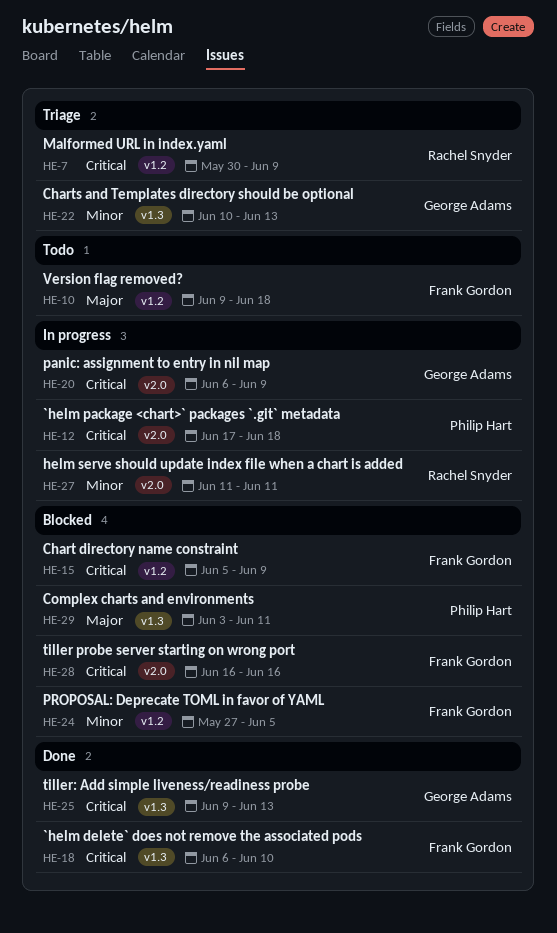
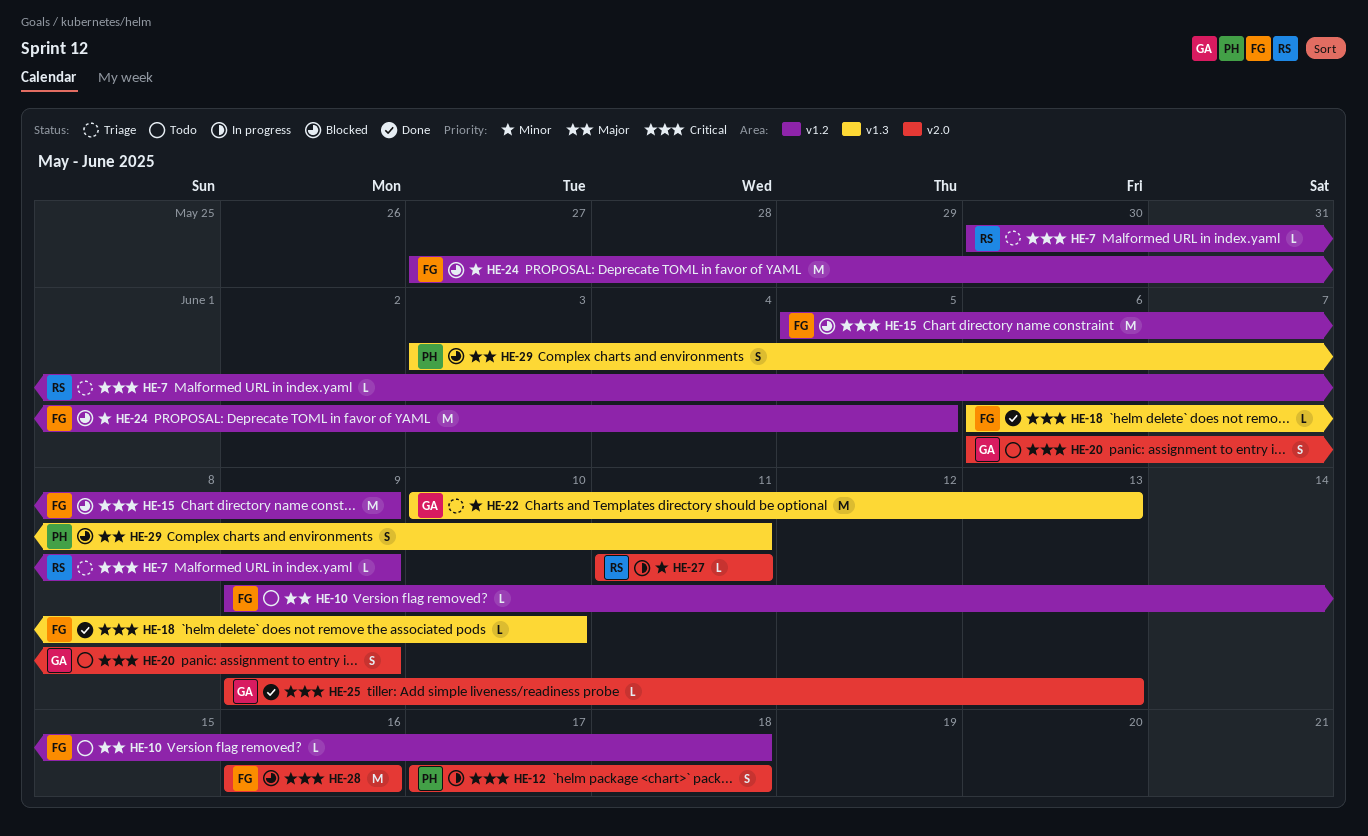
HE-20, status: In progress -> Todo
HE-25, label: v1.3 -> v2.0

